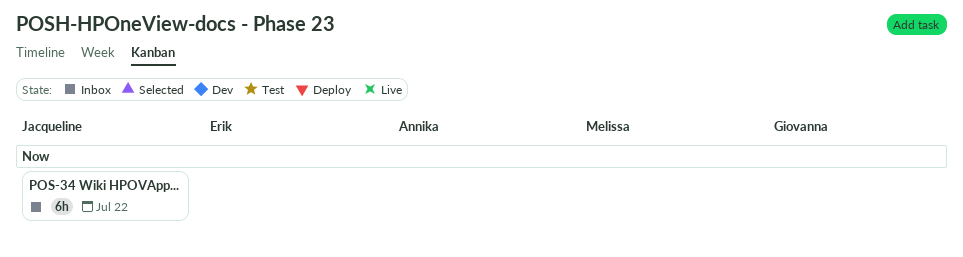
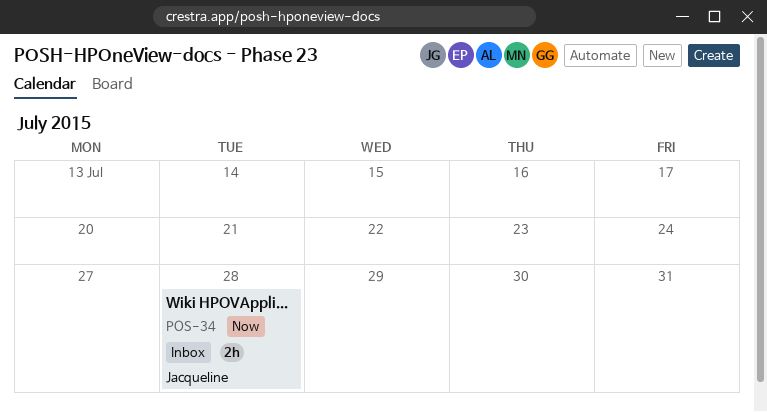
POS-34, estimate: 6h -> 2h
POS-34, due: Jul 22 -> Jul 28

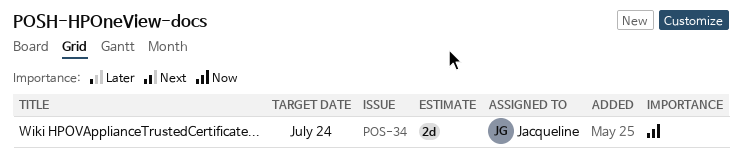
POS-34, estimate: 2h -> 2d
POS-34, due: Jul 28 -> Jul 24

